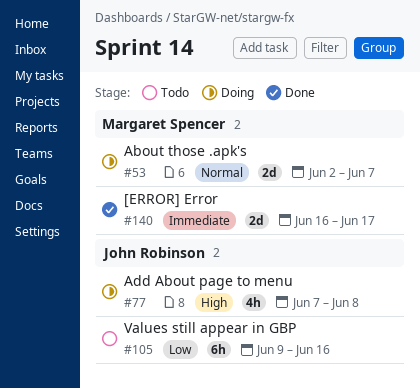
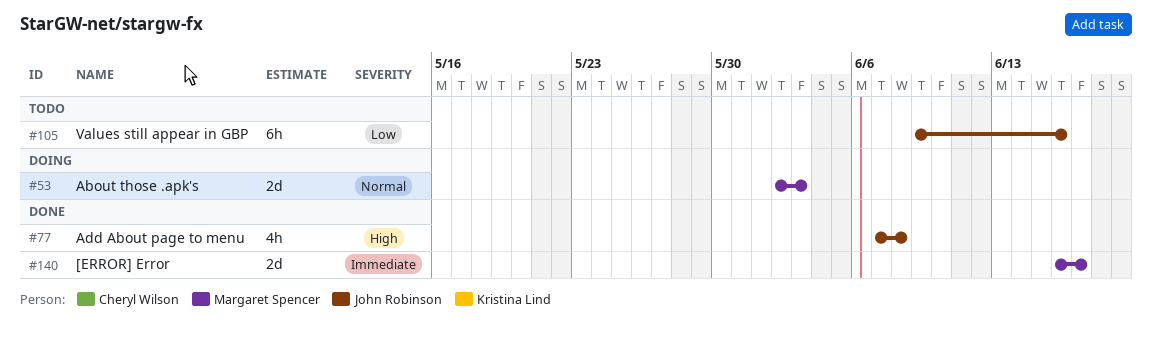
#53, due: Jun 7 -> Jun 3
#77, status: Doing -> Done

